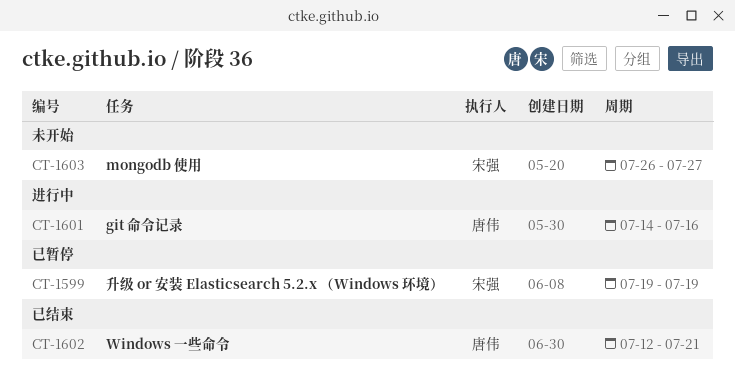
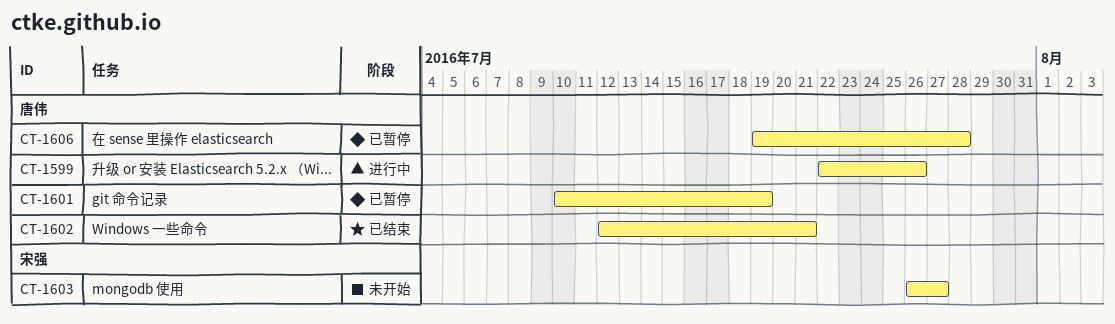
CT-1599, status: 已暂停 -> 进行中
CT-1599, owner: 宋强 -> 唐伟
CT-1599, start: Jul 19 -> Jul 22
CT-1599, due: Jul 19 -> Jul 26
CT-1601, status: 进行中 -> 已暂停
CT-1601, start: Jul 14 -> Jul 10
CT-1601, due: Jul 16 -> Jul 19
CT-1606: none -> present

